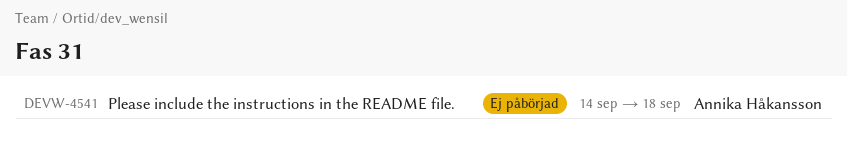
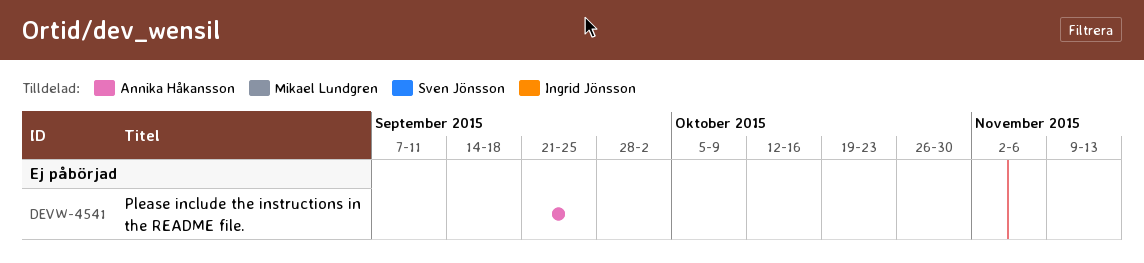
DEVW-4541, start: Sep 14 -> Sep 21
DEVW-4541, due: Sep 18 -> Sep 25

